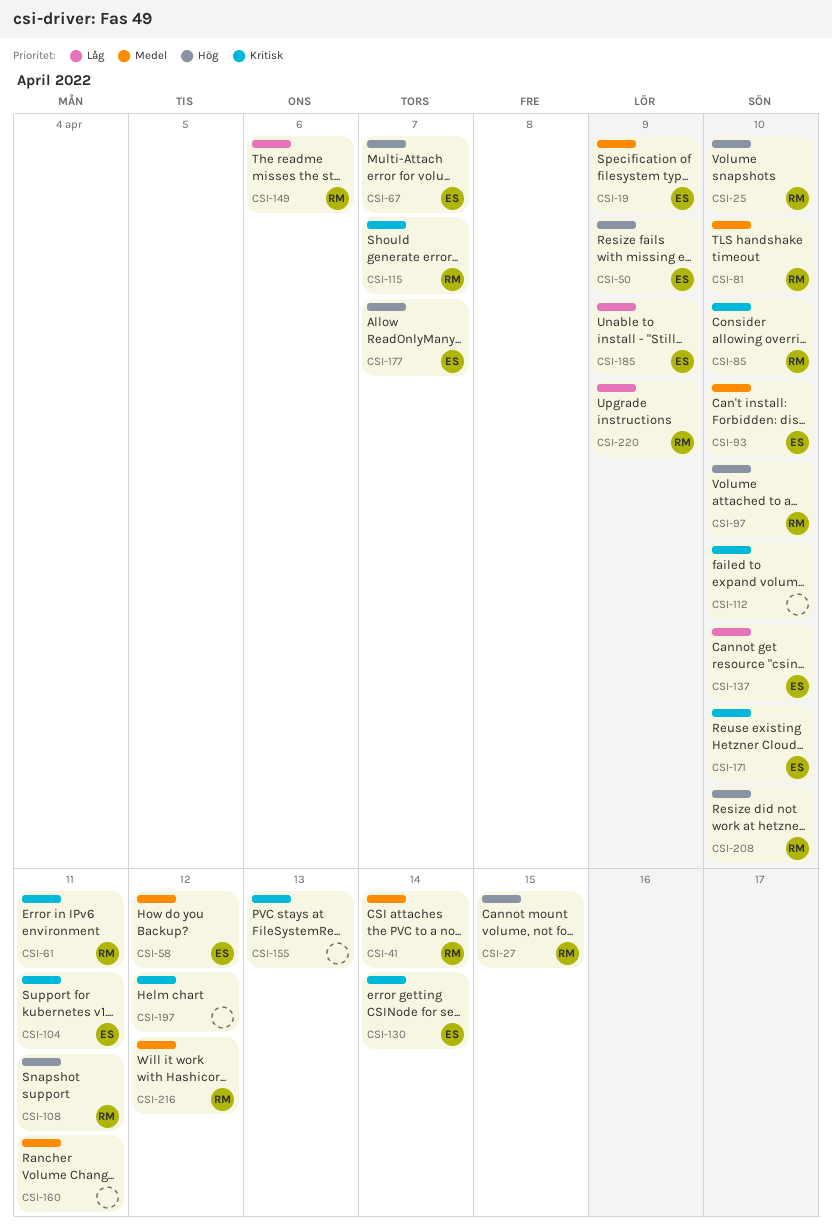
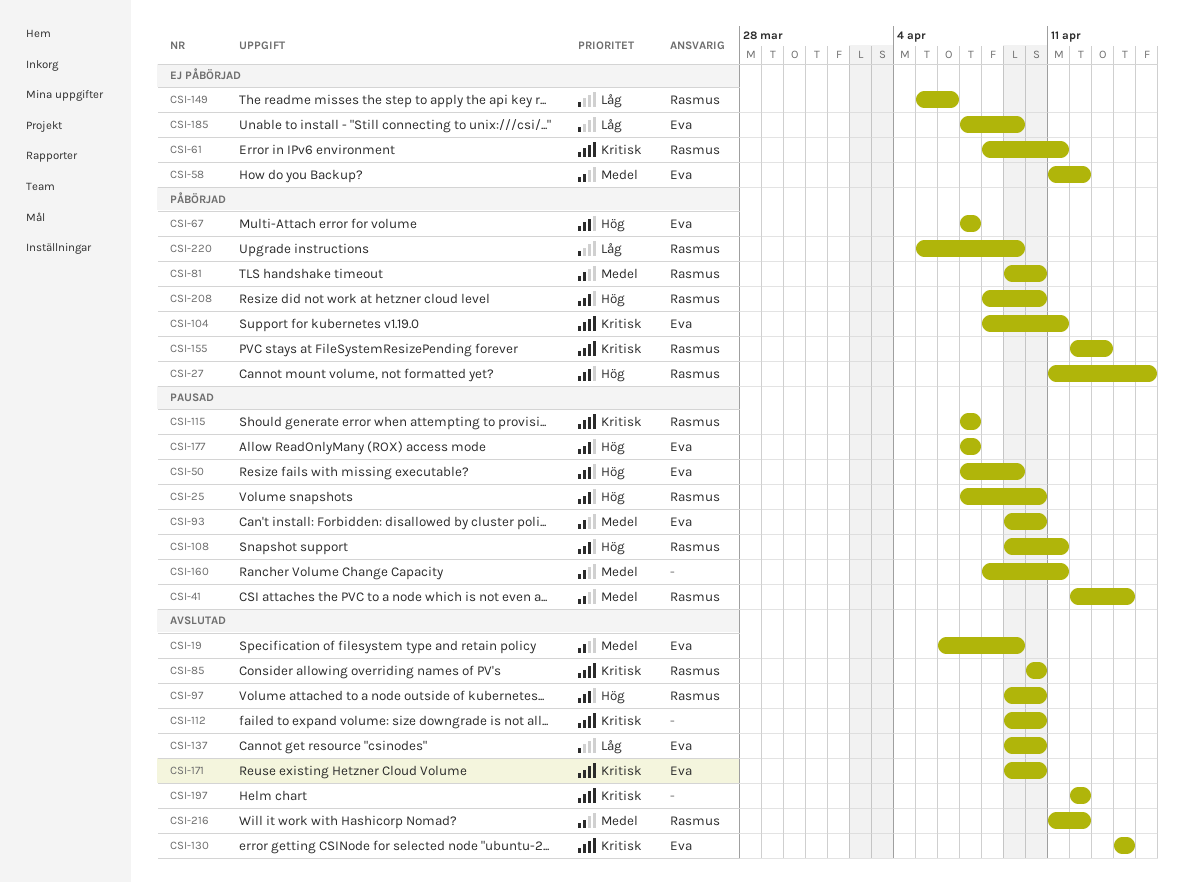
CSI-155, owner: none -> Rasmus

